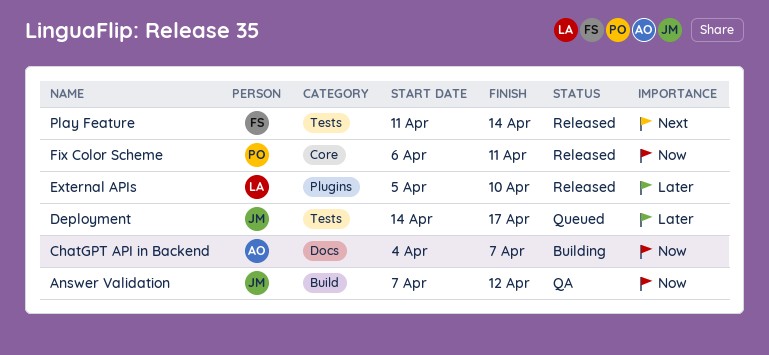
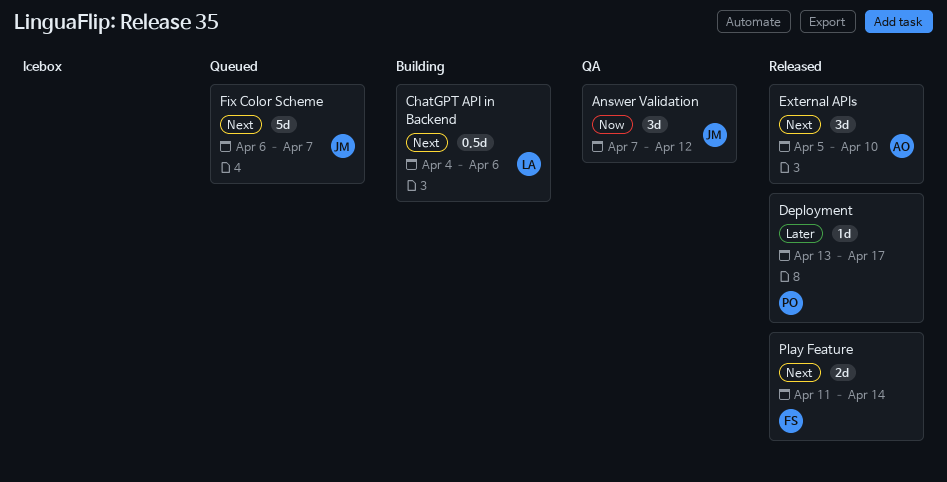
ChatGPT API in Backend, owner: AO -> LA
ChatGPT API in Backend, priority: Now -> Next
ChatGPT API in Backend, due: Apr 7 -> Apr 6
Deployment, status: Queued -> Released
Deployment, owner: JM -> PO
Deployment, start: Apr 14 -> Apr 13
External APIs, owner: LA -> AO
External APIs, priority: Later -> Next
Fix Color Scheme, status: Released -> Queued
Fix Color Scheme, owner: PO -> JM
Fix Color Scheme, priority: Now -> Next
Fix Color Scheme, due: Apr 11 -> Apr 7

